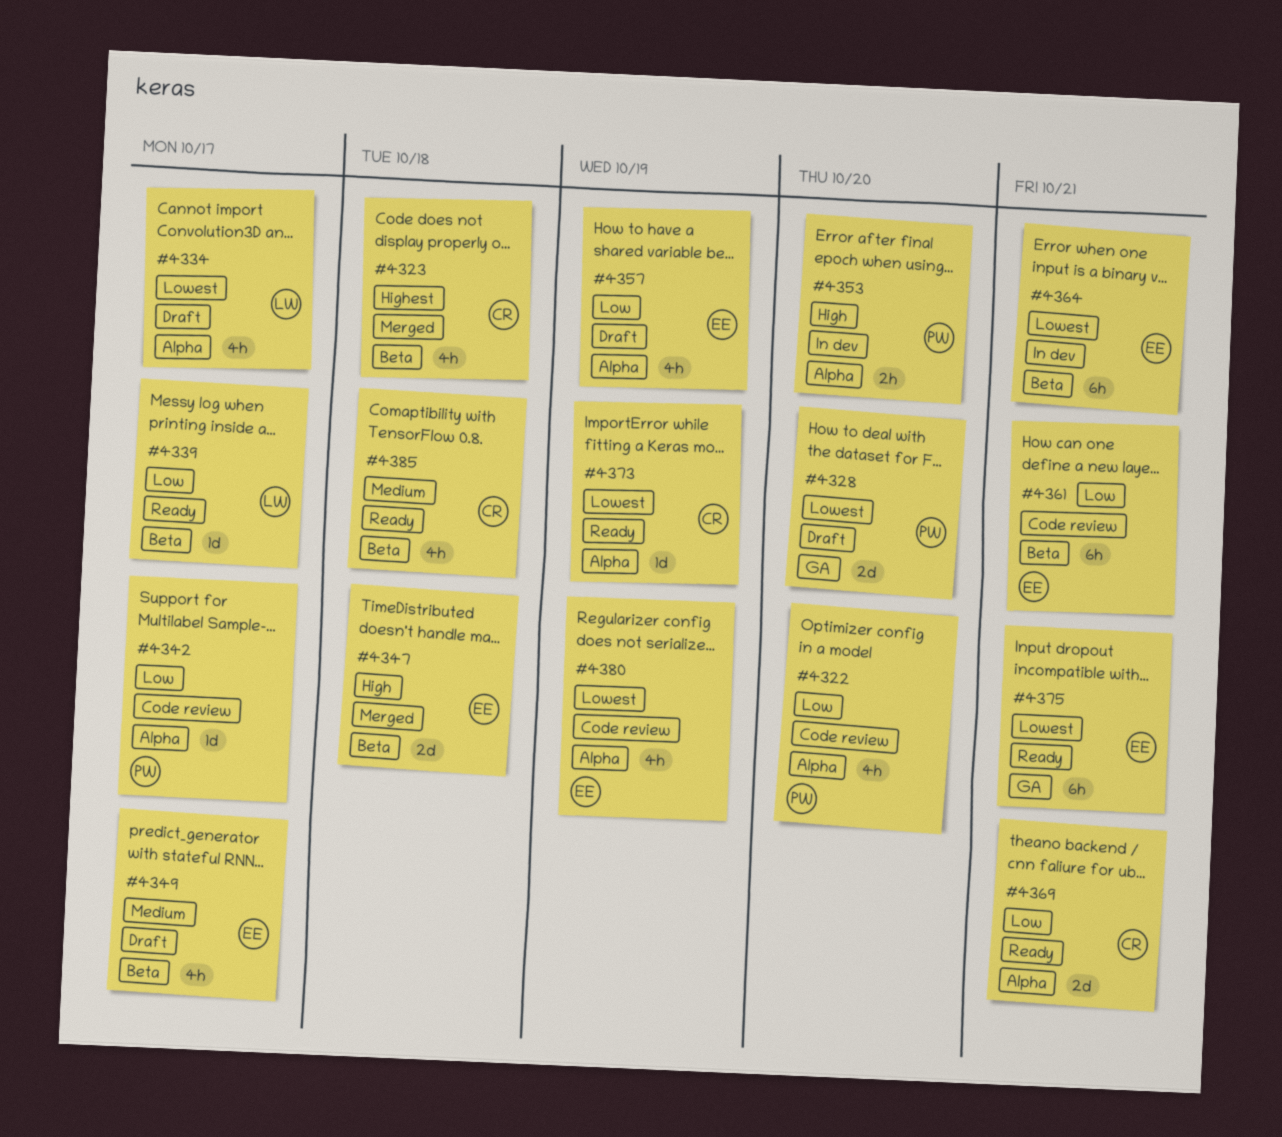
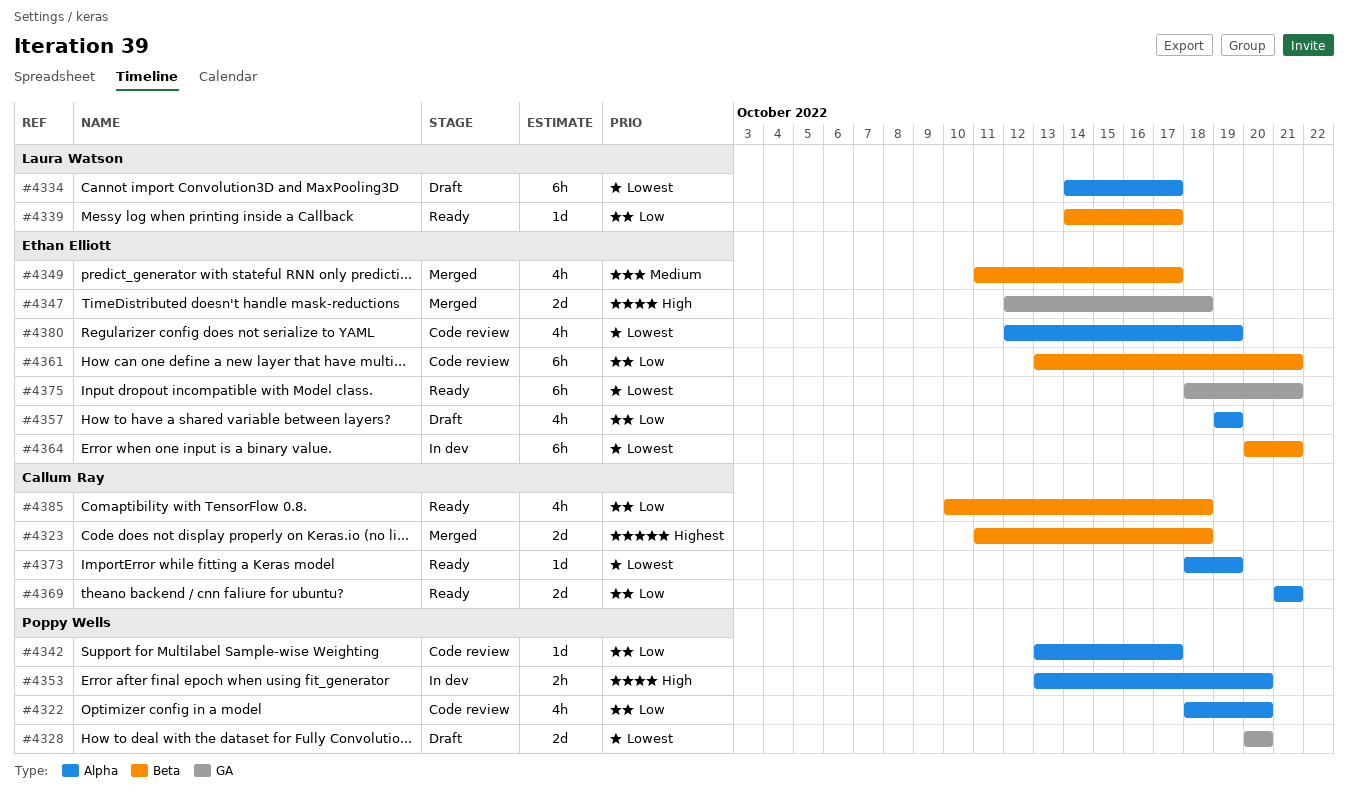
#4323, estimate: 4h -> 2d
#4334, estimate: 4h -> 6h
#4347, label: Beta -> GA
#4349, status: Draft -> Merged
#4385, priority: Medium -> Low

